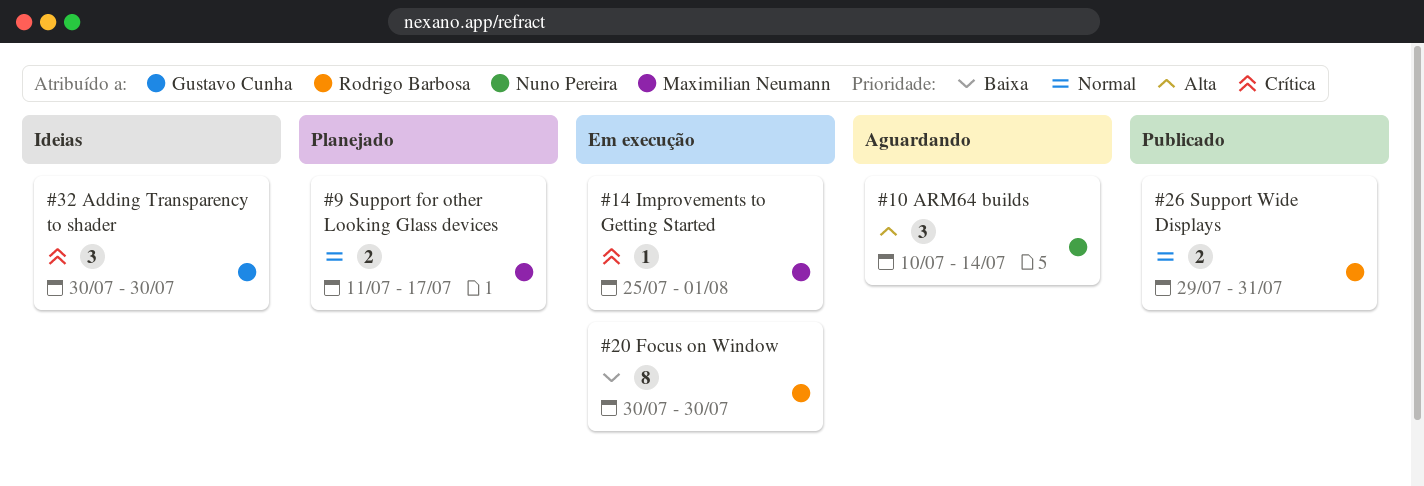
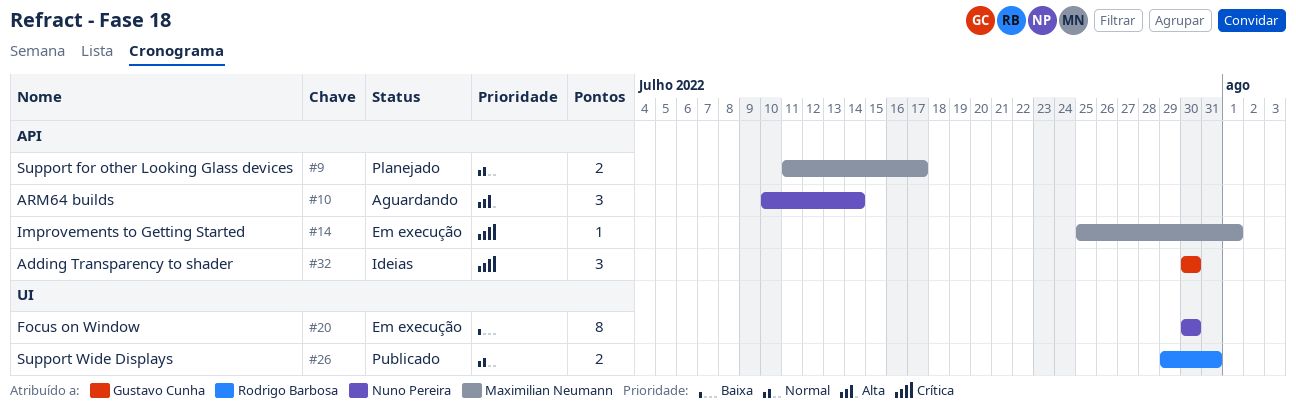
#20, owner: Rodrigo Barbosa -> Nuno Pereira

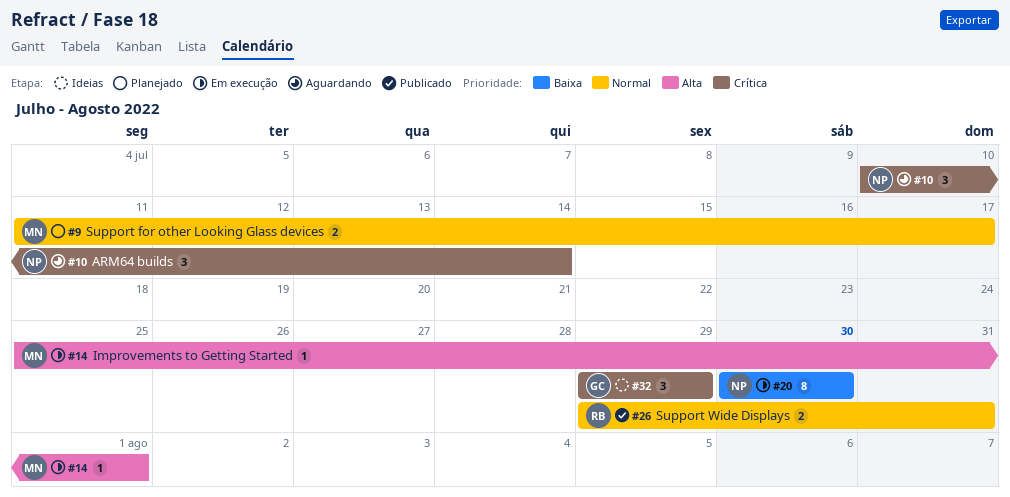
#10, priority: Alta -> Crítica
#14, priority: Crítica -> Alta
#32, start: Jul 30 -> Jul 29
#32, due: Jul 30 -> Jul 29

